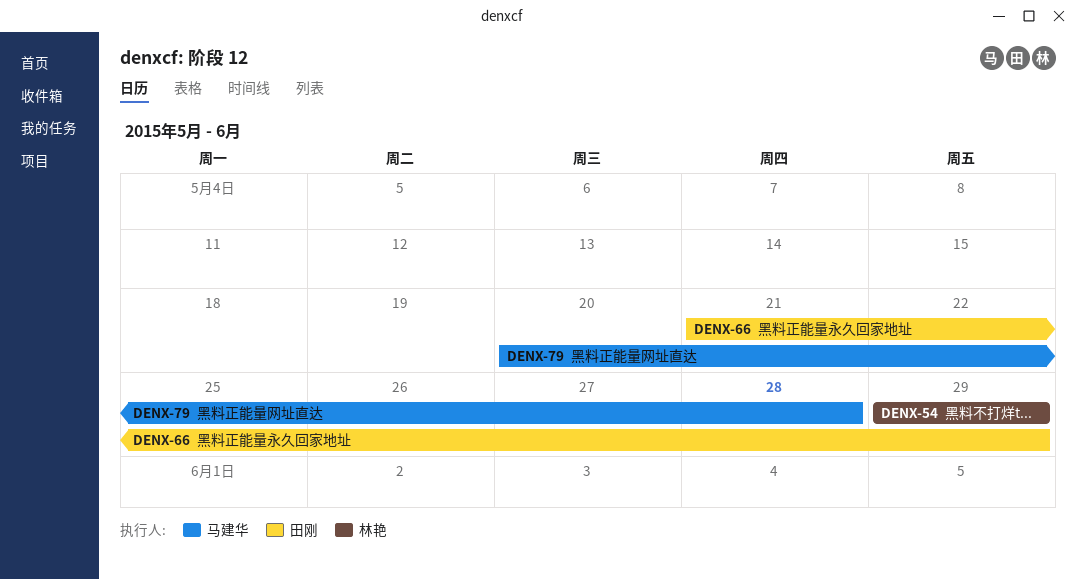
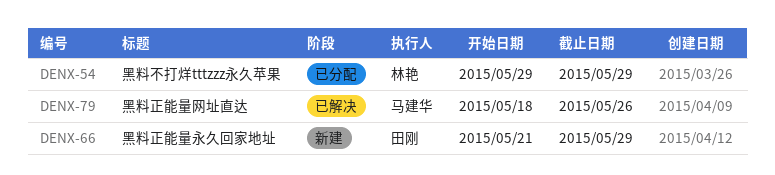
DENX-79, start: May 20 -> May 18
DENX-79, due: May 28 -> May 26

